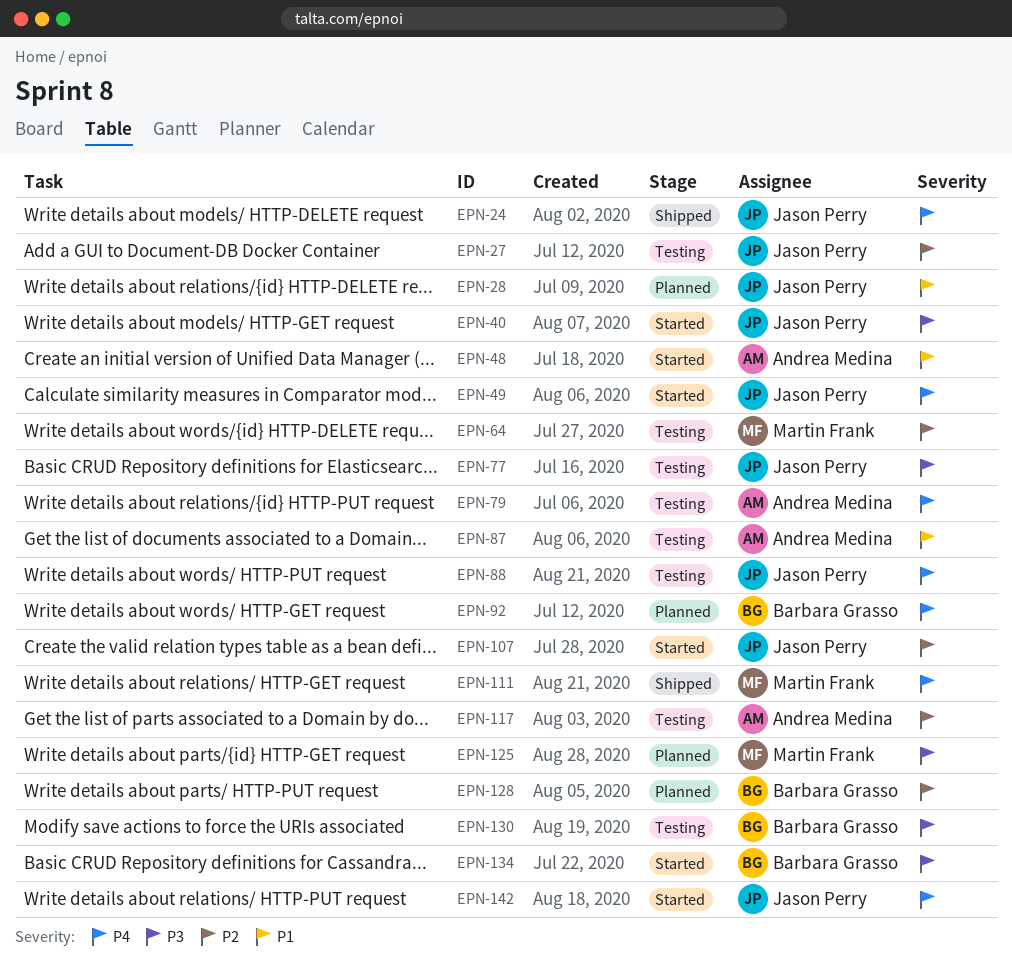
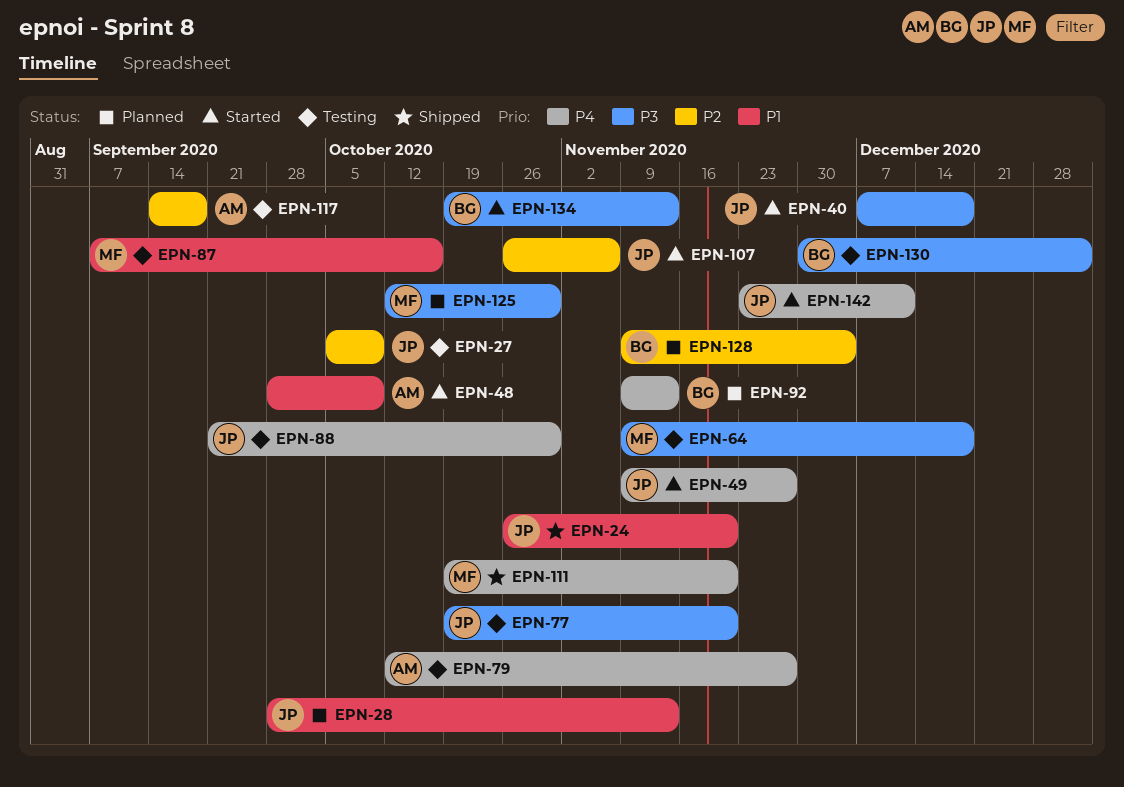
EPN-24, priority: P4 -> P1
EPN-64, priority: P2 -> P3
EPN-87, owner: Andrea Medina -> Martin Frank

